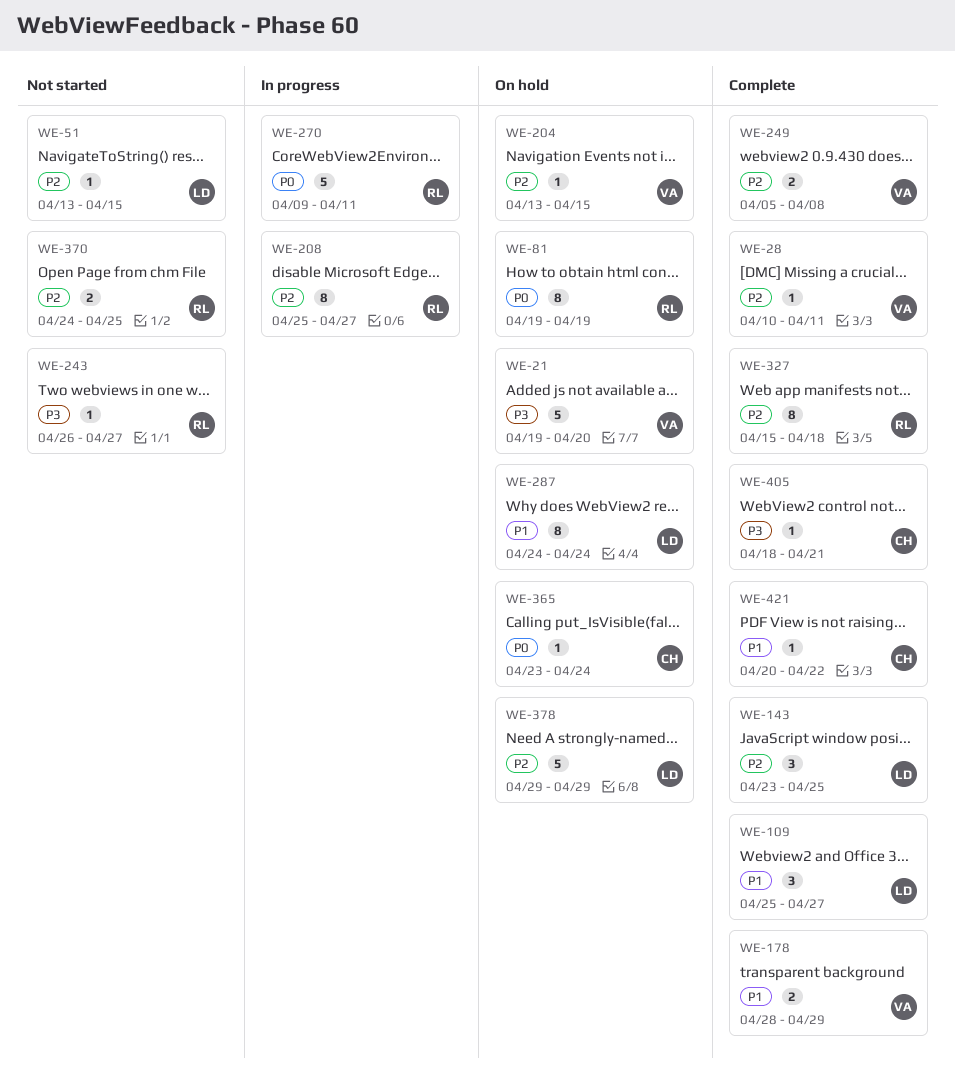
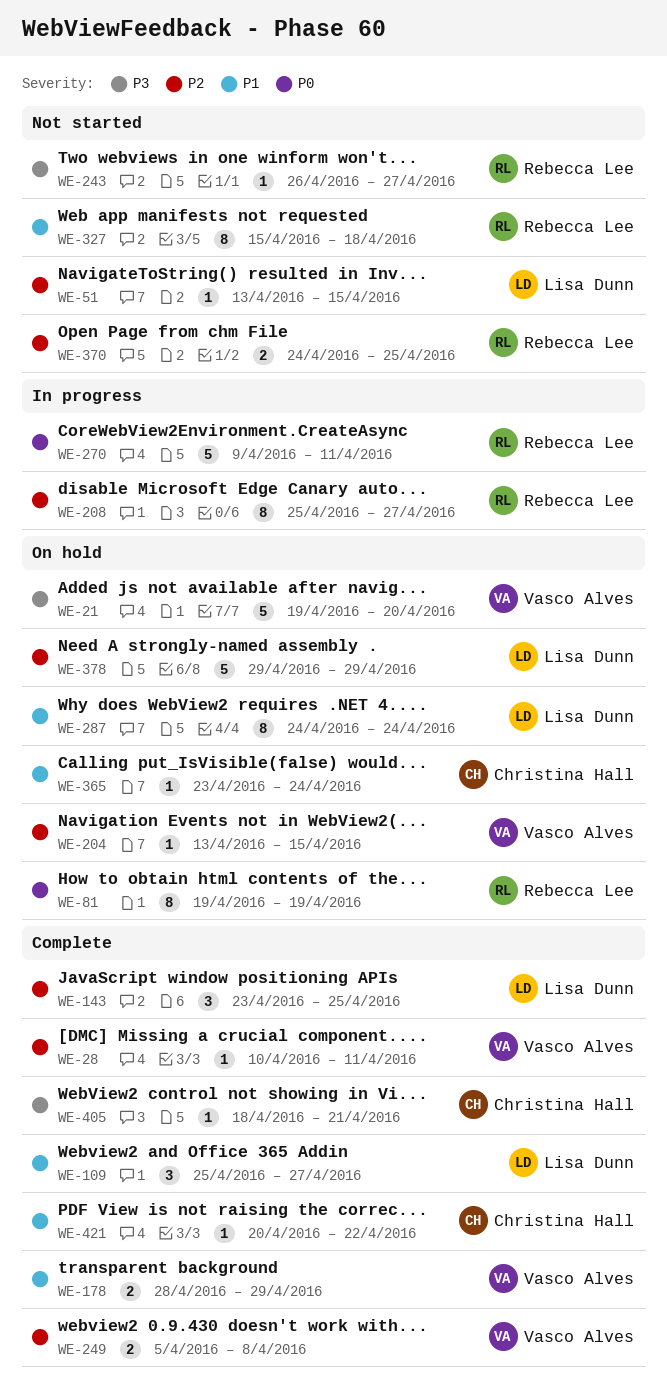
WE-327, status: Complete -> Not started
WE-327, priority: P2 -> P1
WE-365, priority: P0 -> P1

